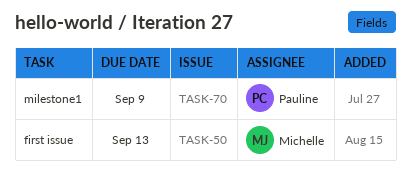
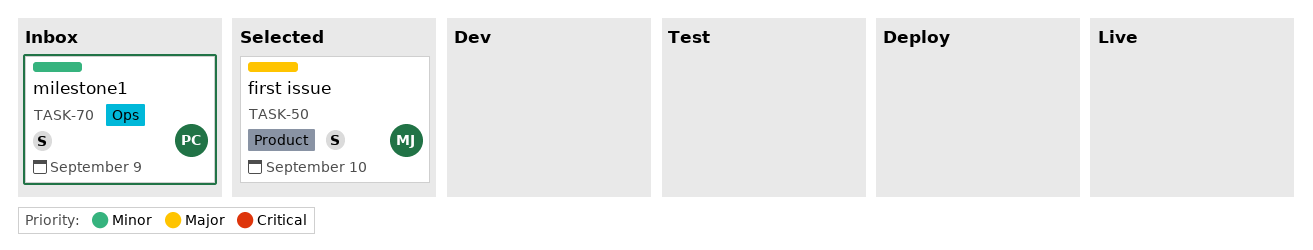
TASK-50, due: Sep 13 -> Sep 10

